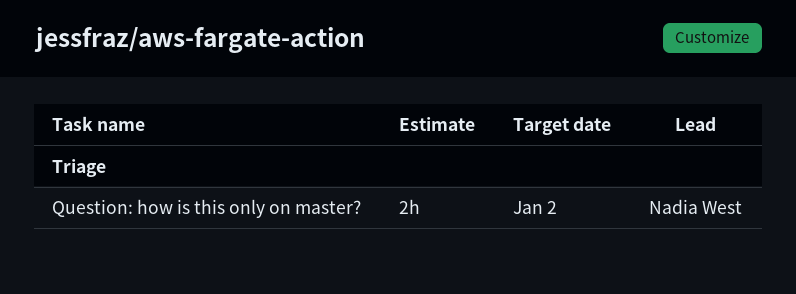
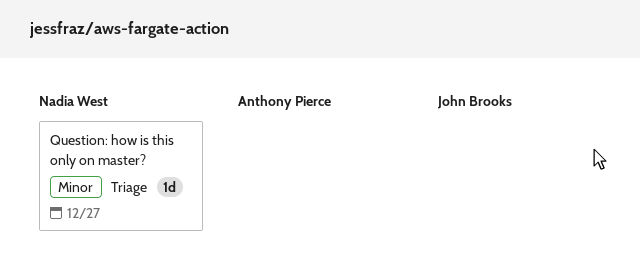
Question: how is this only on master?, estimate: 2h -> 1d
Question: how is this only on master?, due: Jan 2 -> Dec 27

